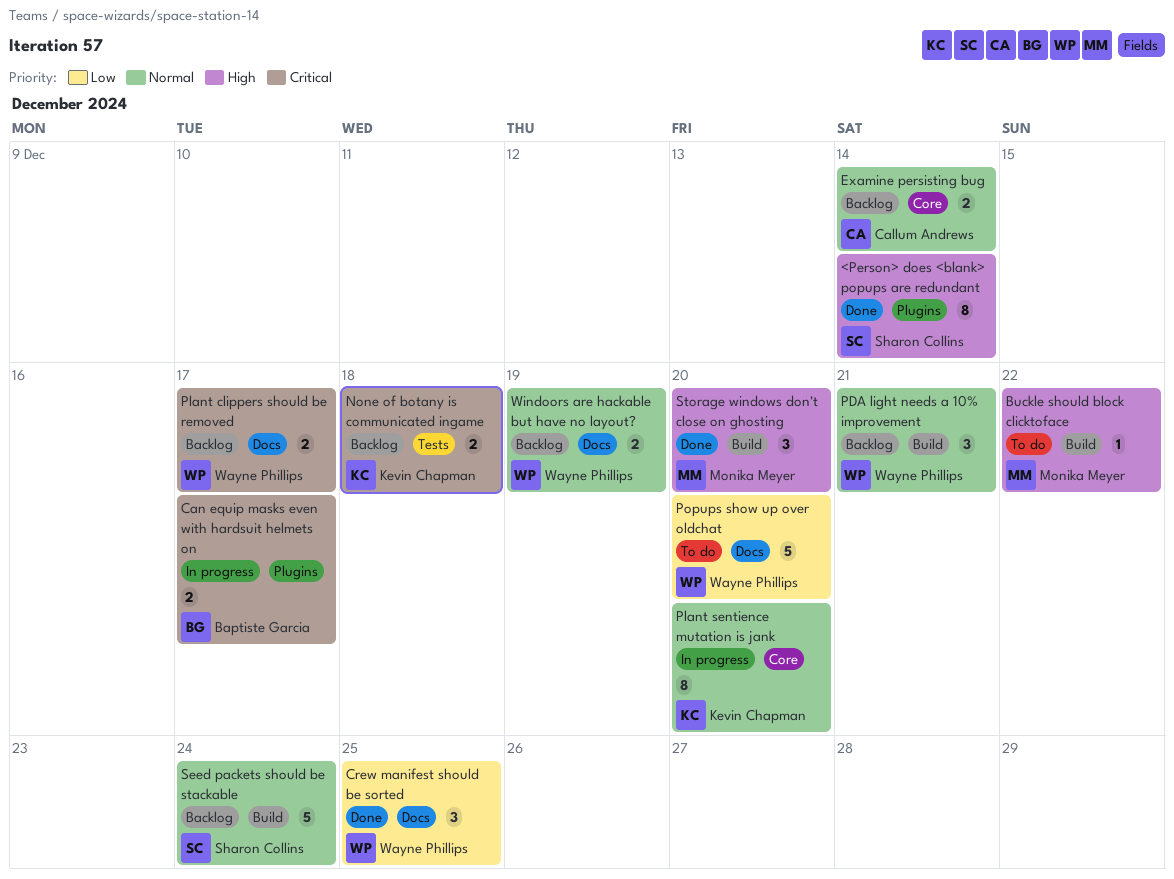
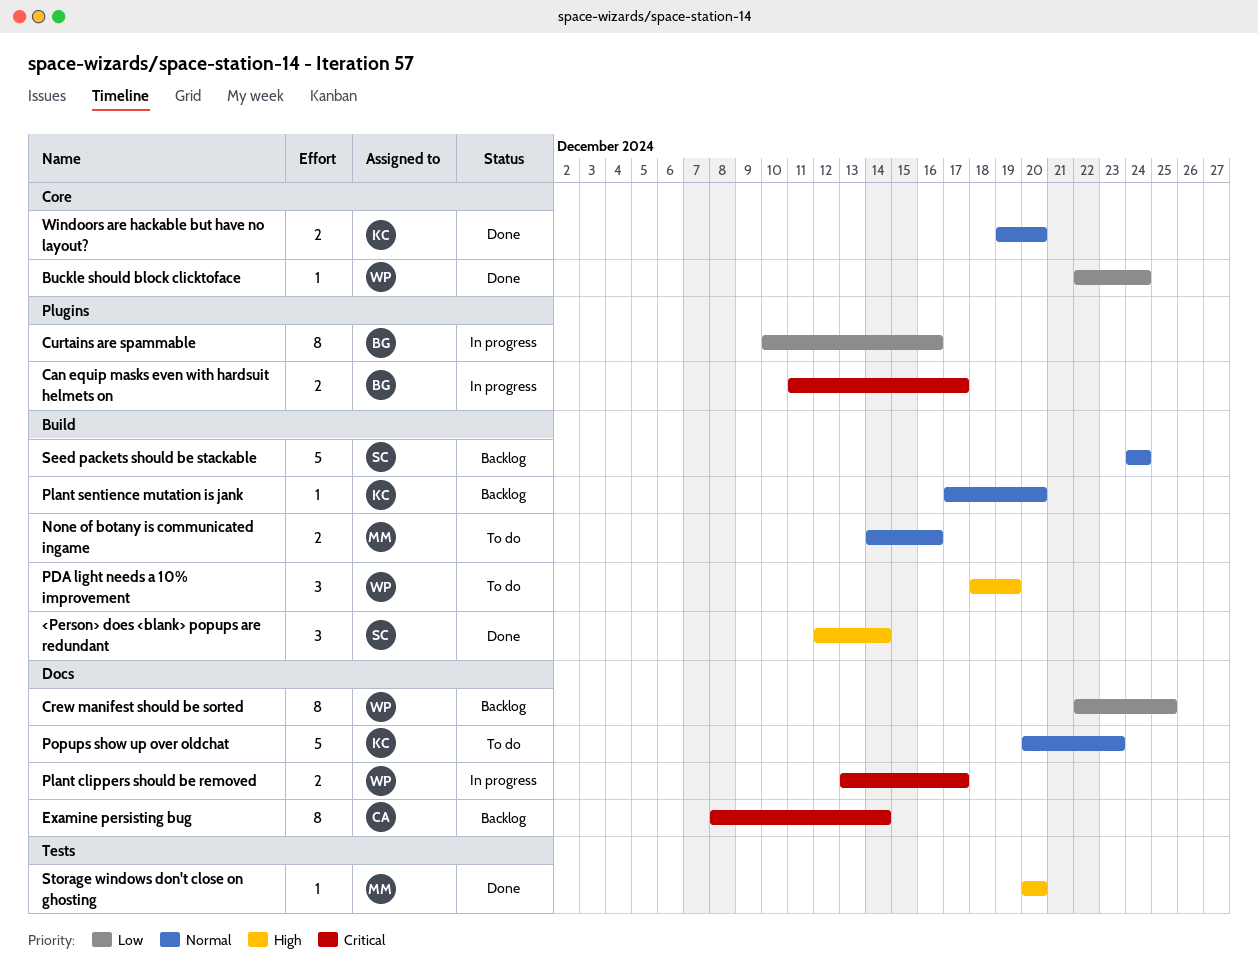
<Person> does <blank> popups are redundant, label: Plugins -> Build
<Person> does <blank> popups are redundant, estimate: 8 -> 3
Buckle should block clicktoface, status: To do -> Done
Buckle should block clicktoface, owner: Monika Meyer -> Wayne Phillips
Buckle should block clicktoface, priority: High -> Low
Buckle should block clicktoface, label: Build -> Core
Buckle should block clicktoface, due: Dec 22 -> Dec 24
Crew manifest should be sorted, status: Done -> Backlog
Crew manifest should be sorted, estimate: 3 -> 8
Curtains are spammable: none -> present
Examine persisting bug, priority: Normal -> Critical
Examine persisting bug, label: Core -> Docs
Examine persisting bug, estimate: 2 -> 8
None of botany is communicated ingame, status: Backlog -> To do
None of botany is communicated ingame, owner: Kevin Chapman -> Monika Meyer
None of botany is communicated ingame, priority: Critical -> Normal
None of botany is communicated ingame, label: Tests -> Build
None of botany is communicated ingame, due: Dec 18 -> Dec 16
PDA light needs a 10% improvement, status: Backlog -> To do
PDA light needs a 10% improvement, priority: Normal -> High
PDA light needs a 10% improvement, due: Dec 21 -> Dec 19
Plant clippers should be removed, status: Backlog -> In progress
Plant sentience mutation is jank, status: In progress -> Backlog
Plant sentience mutation is jank, label: Core -> Build
Plant sentience mutation is jank, estimate: 8 -> 1
Popups show up over oldchat, owner: Wayne Phillips -> Kevin Chapman
Popups show up over oldchat, priority: Low -> Normal
Popups show up over oldchat, due: Dec 20 -> Dec 23
Storage windows don't close on ghosting, label: Build -> Tests
Storage windows don't close on ghosting, estimate: 3 -> 1
Windoors are hackable but have no layout?, status: Backlog -> Done
Windoors are hackable but have no layout?, owner: Wayne Phillips -> Kevin Chapman
Windoors are hackable but have no layout?, label: Docs -> Core
Windoors are hackable but have no layout?, due: Dec 19 -> Dec 20

